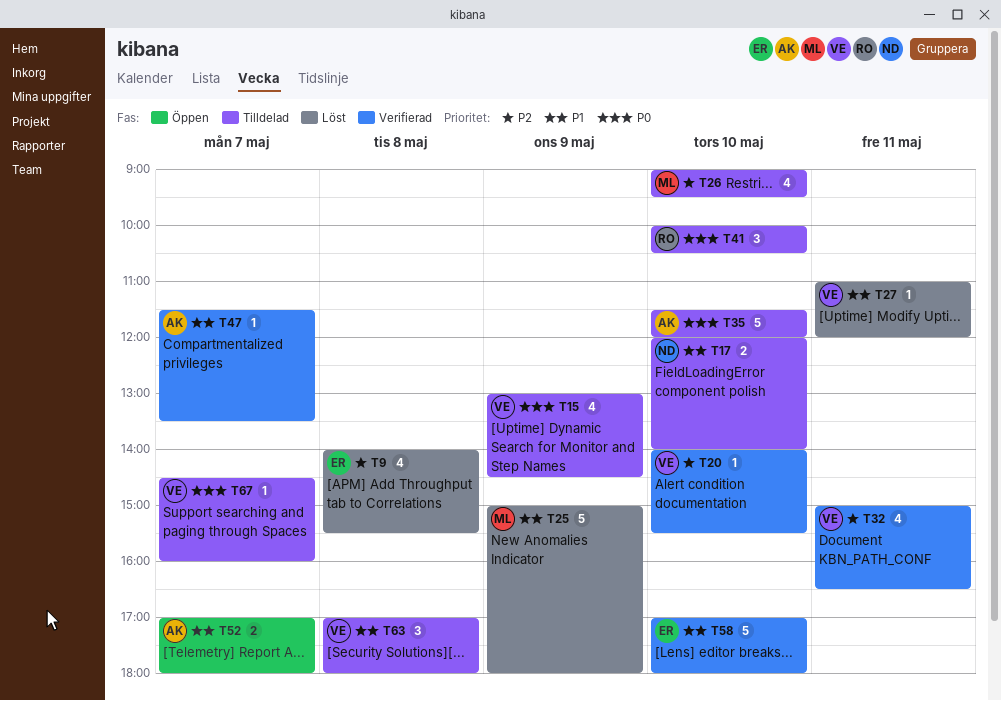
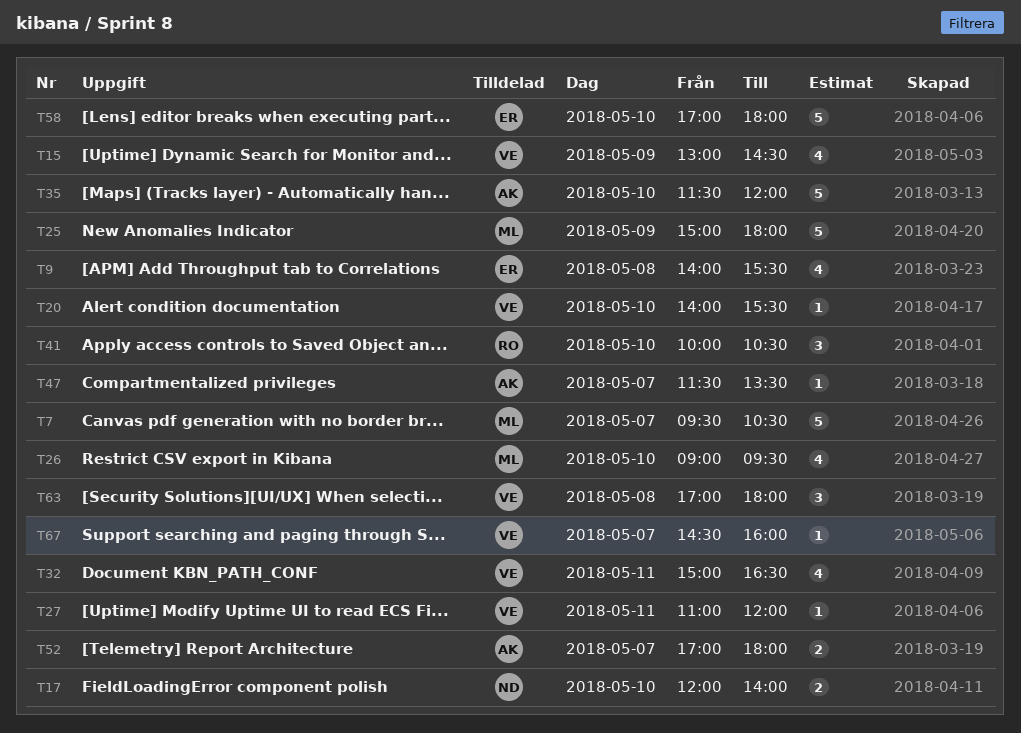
T7: none -> present

